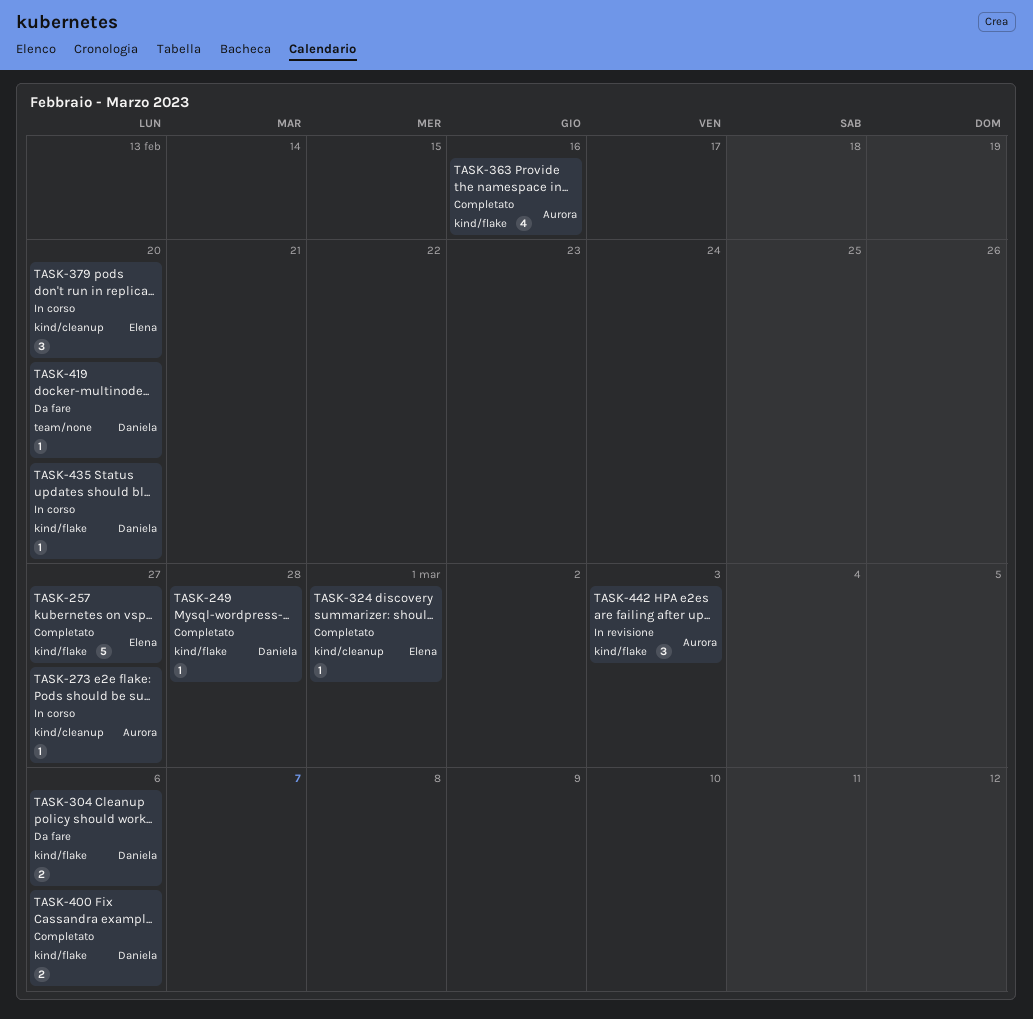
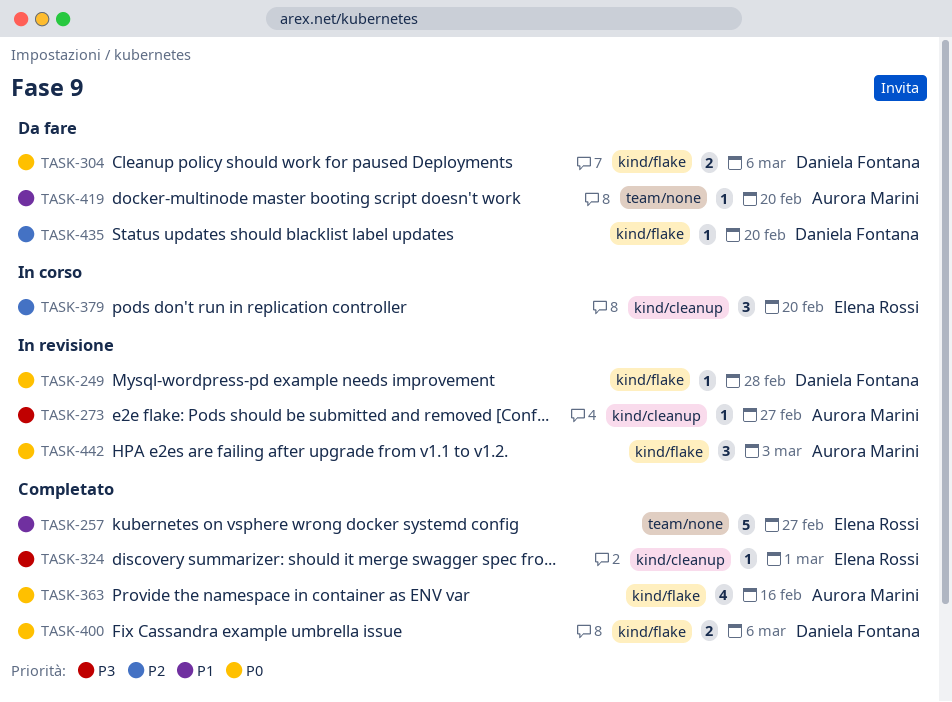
TASK-249, status: Completato -> In revisione
TASK-257, label: kind/flake -> team/none
TASK-273, status: In corso -> In revisione
TASK-419, owner: Daniela Fontana -> Aurora Marini
TASK-435, status: In corso -> Da fare

